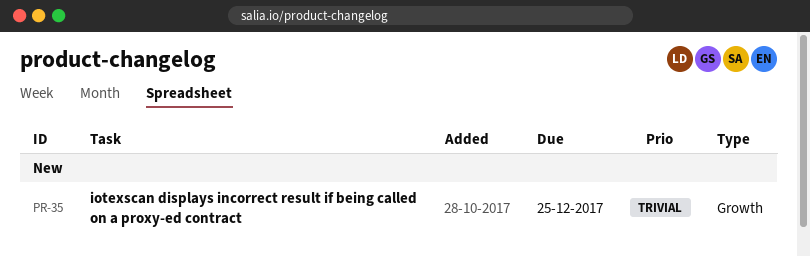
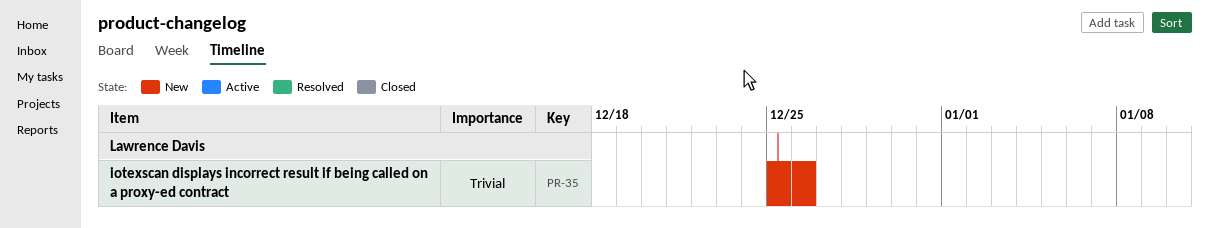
PR-35, due: Dec 25 -> Dec 26

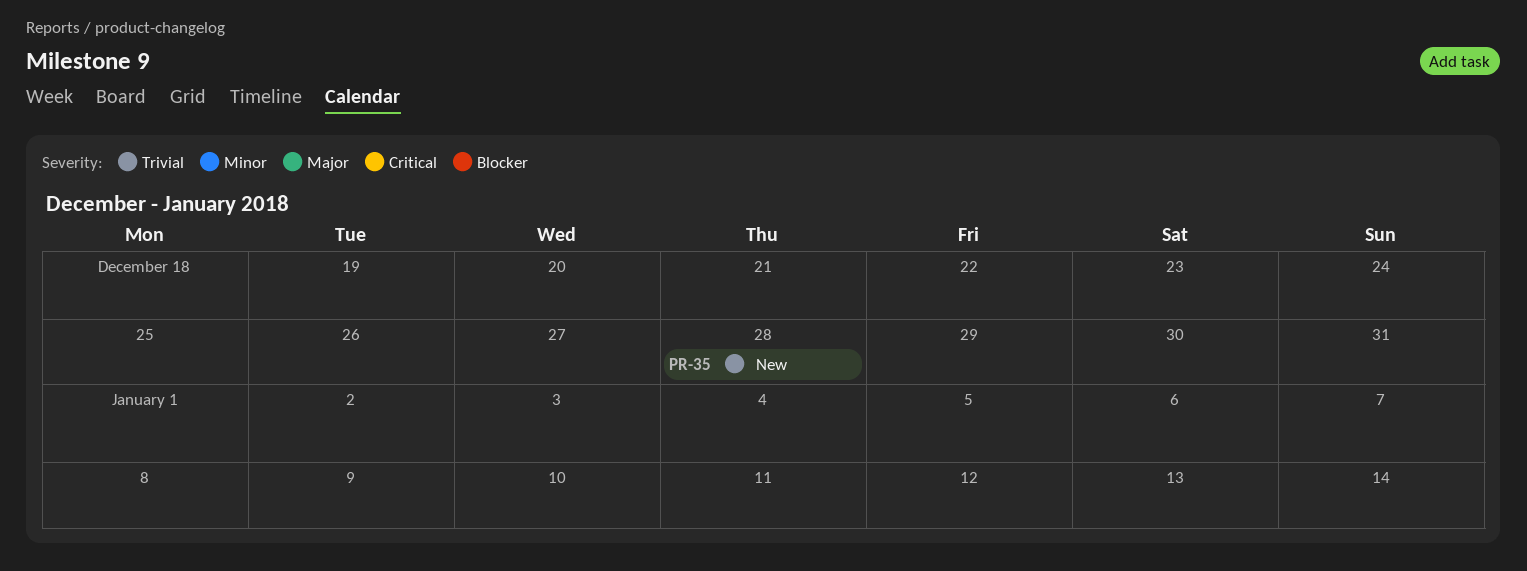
PR-35, due: Dec 26 -> Dec 28

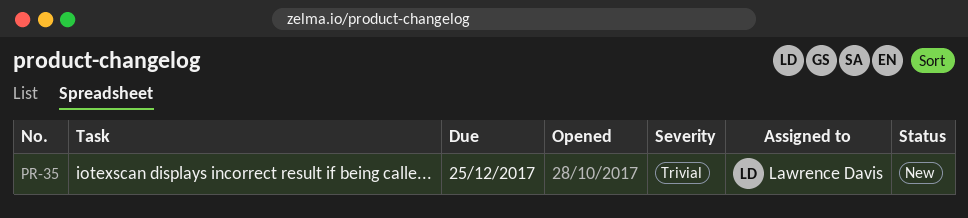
PR-35, due: Dec 28 -> Dec 25

